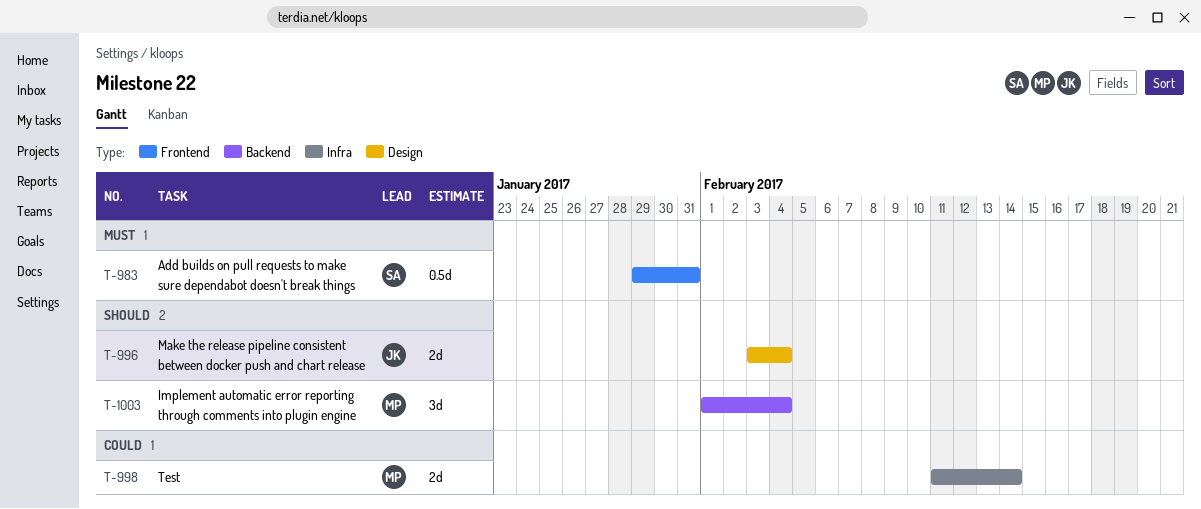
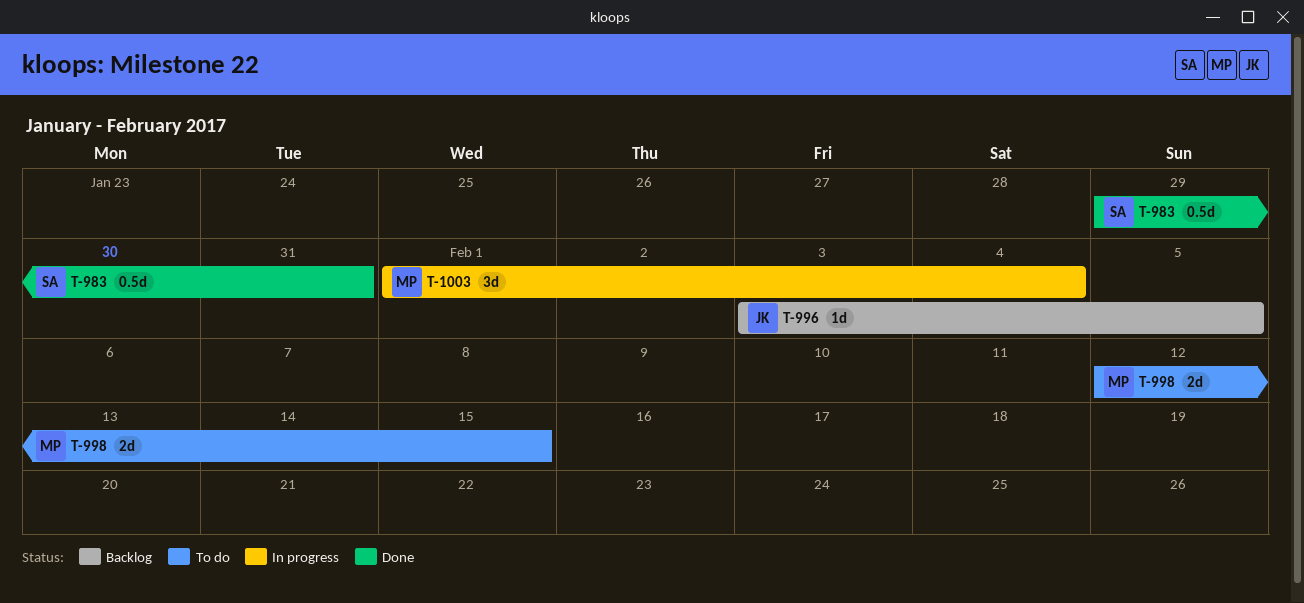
T-996, estimate: 2d -> 1d
T-996, due: Feb 4 -> Feb 5
T-998, start: Feb 11 -> Feb 12
T-998, due: Feb 14 -> Feb 15

